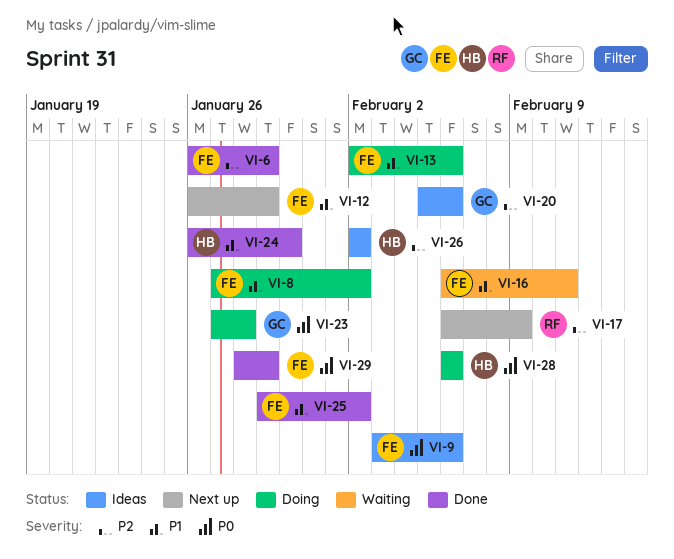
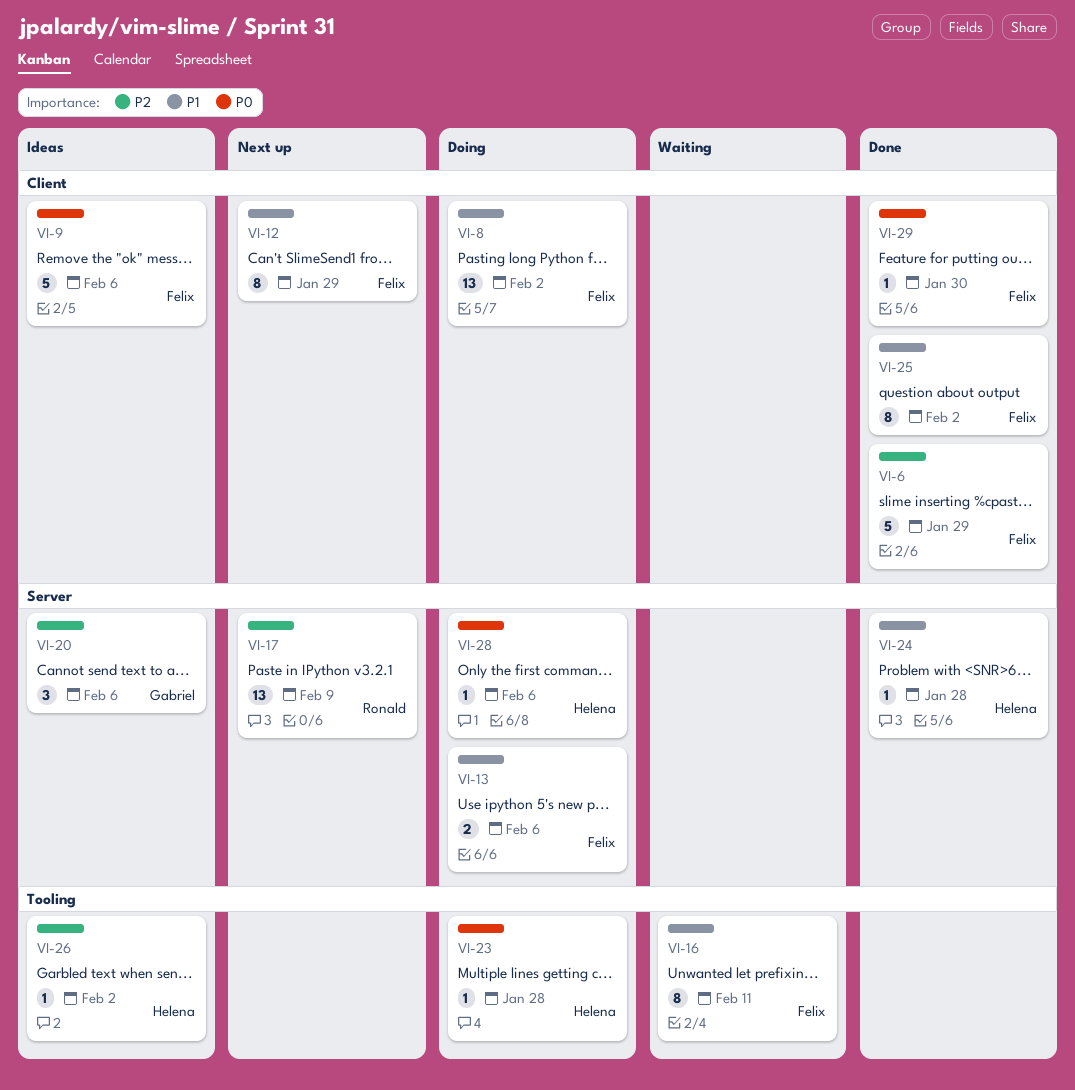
VI-23, owner: Gabriel -> Helena
VI-24, due: Jan 30 -> Jan 28
VI-29, due: Jan 29 -> Jan 30

